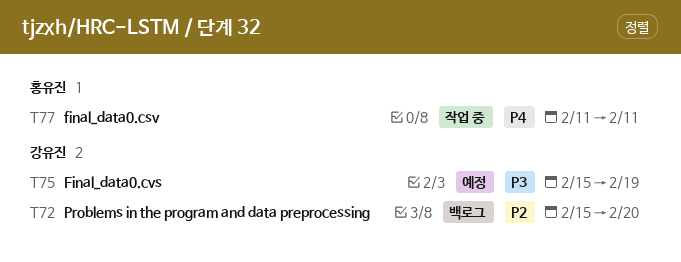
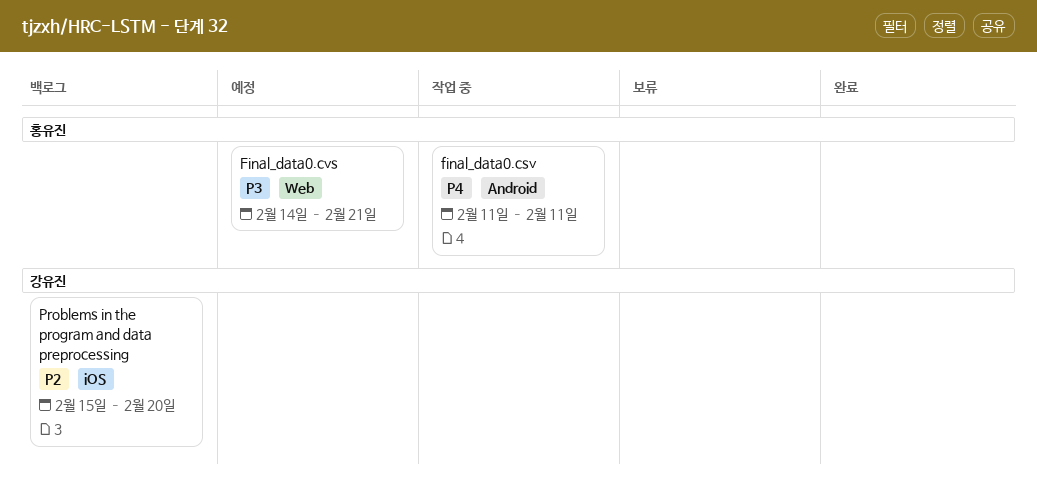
Final_data0.cvs, owner: 강유진 -> 홍유진
Final_data0.cvs, start: Feb 15 -> Feb 14
Final_data0.cvs, due: Feb 19 -> Feb 21

